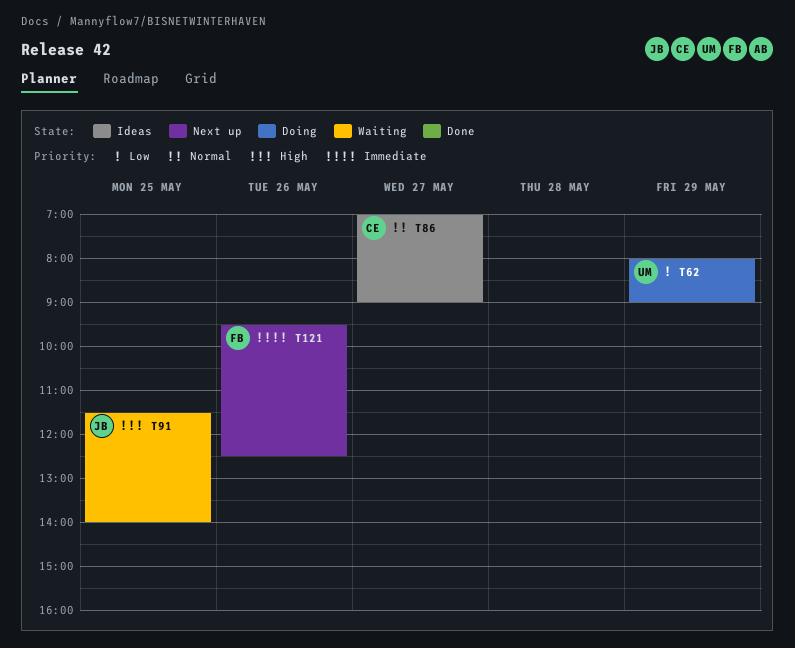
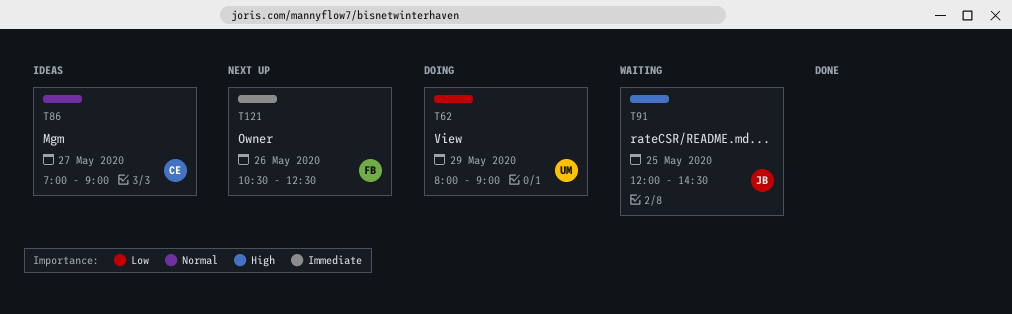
T91, begins: 11:30 -> 12:00
T91, ends: 14:00 -> 14:30
T121, begins: 09:30 -> 10:30

